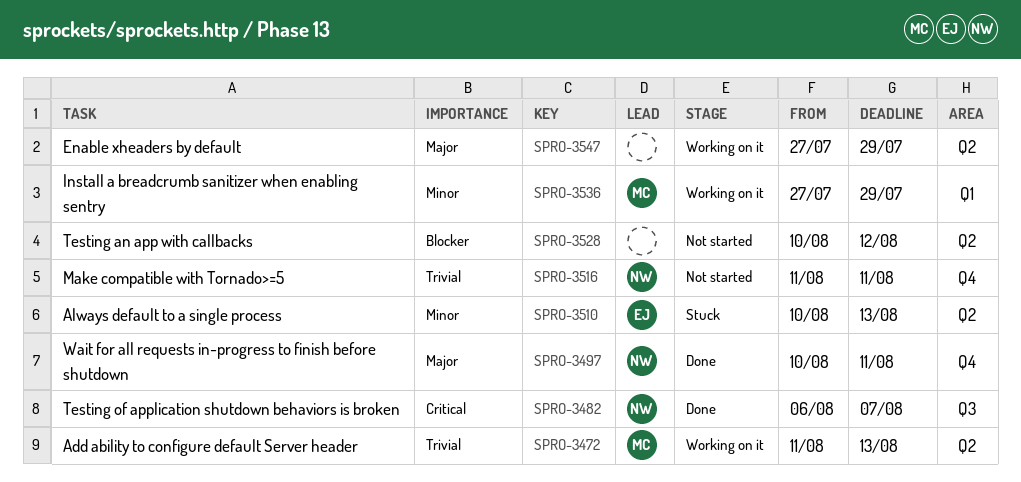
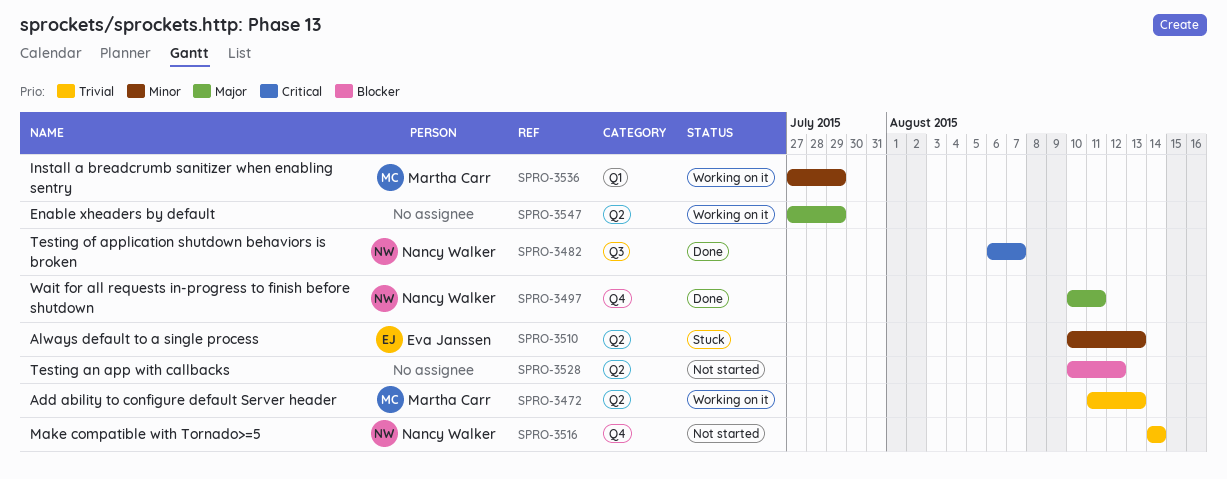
SPRO-3516, start: Aug 11 -> Aug 14
SPRO-3516, due: Aug 11 -> Aug 14

